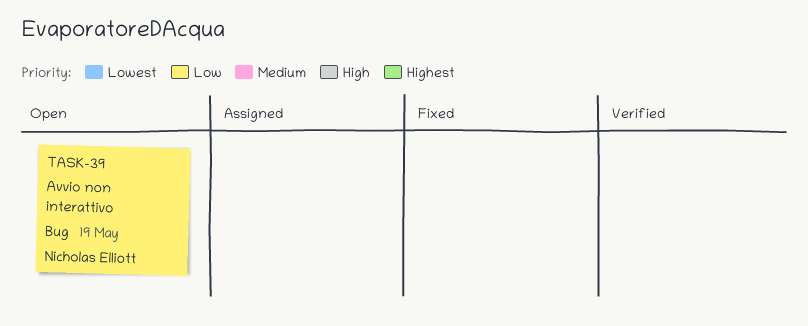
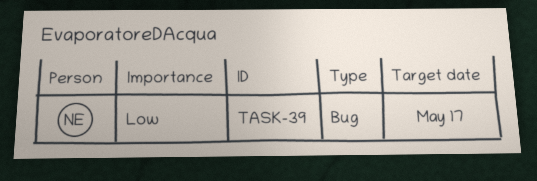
TASK-39, due: May 19 -> May 17

